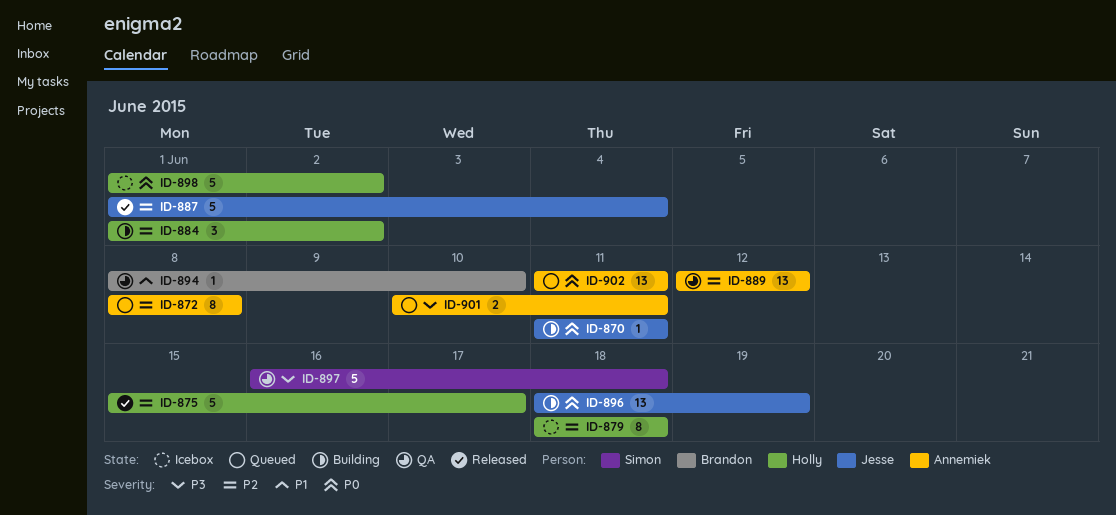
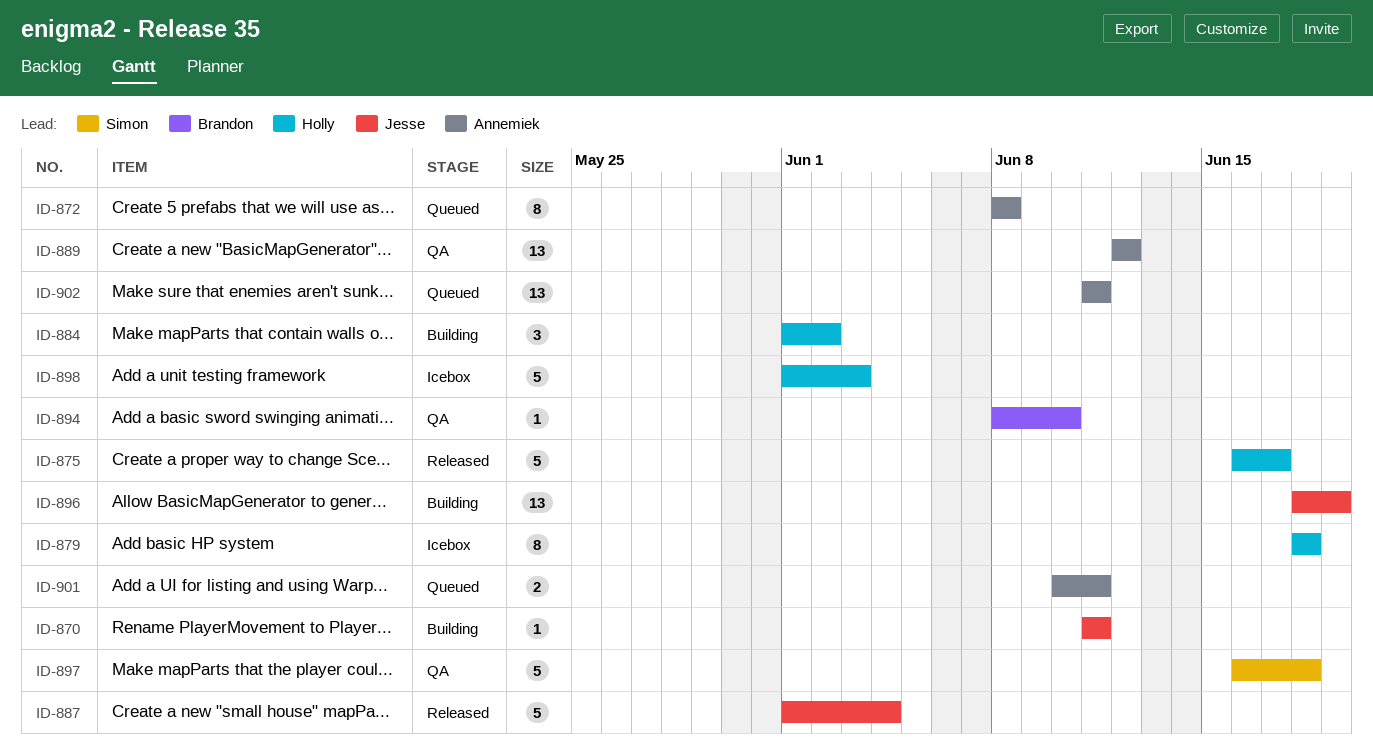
ID-875, start: Jun 15 -> Jun 16
ID-898, due: Jun 2 -> Jun 3

